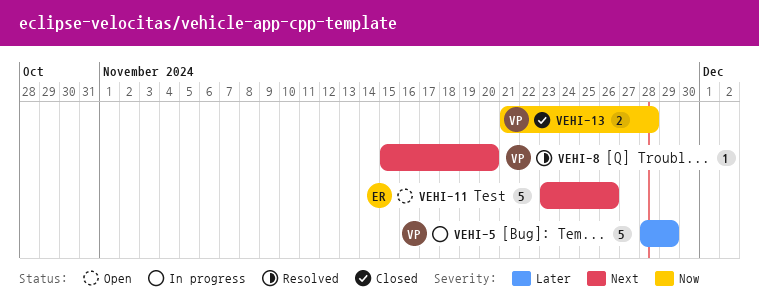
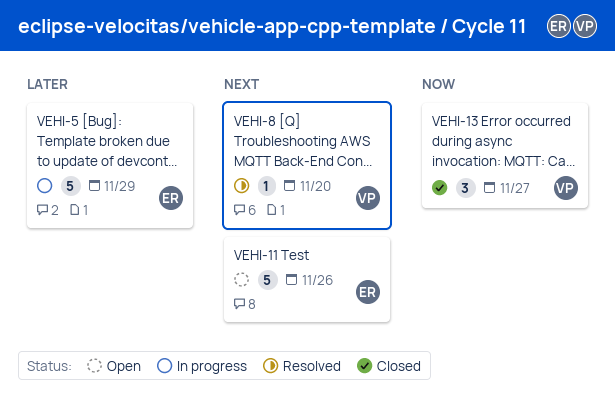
VEHI-5, owner: VP -> ER
VEHI-13, estimate: 2 -> 3
VEHI-13, due: Nov 28 -> Nov 27

